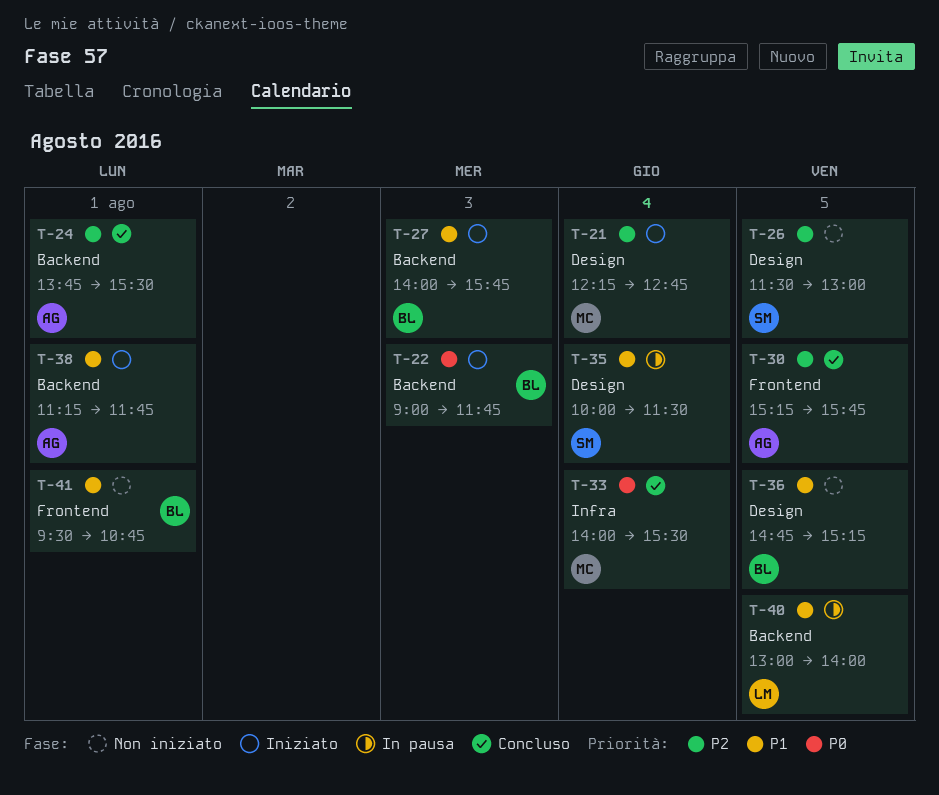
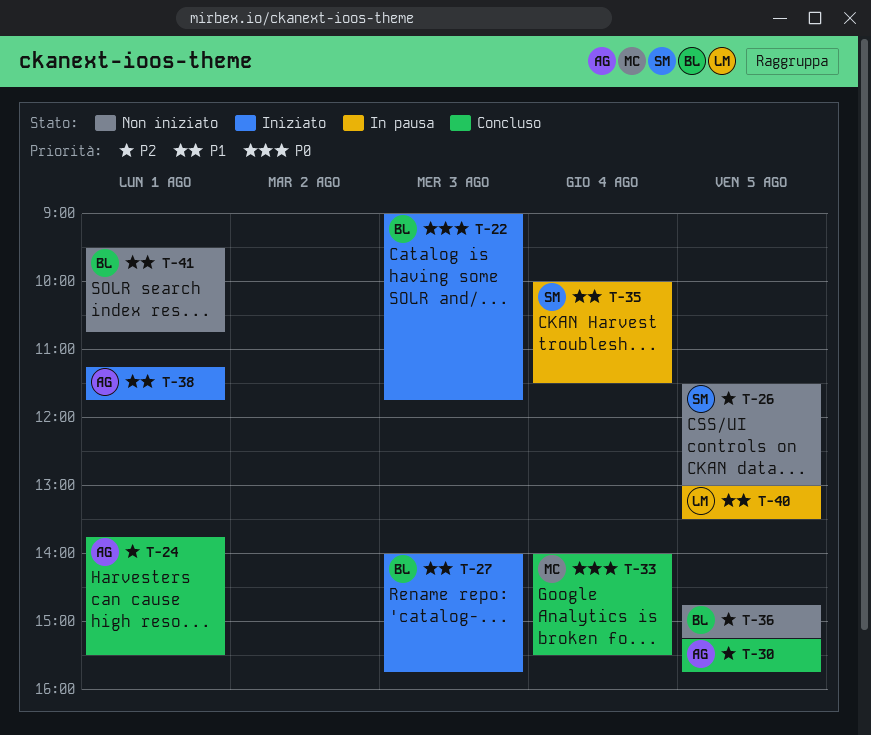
T-21: present -> none
T-36, priority: P1 -> P2
T-40, ends: 14:00 -> 13:30

